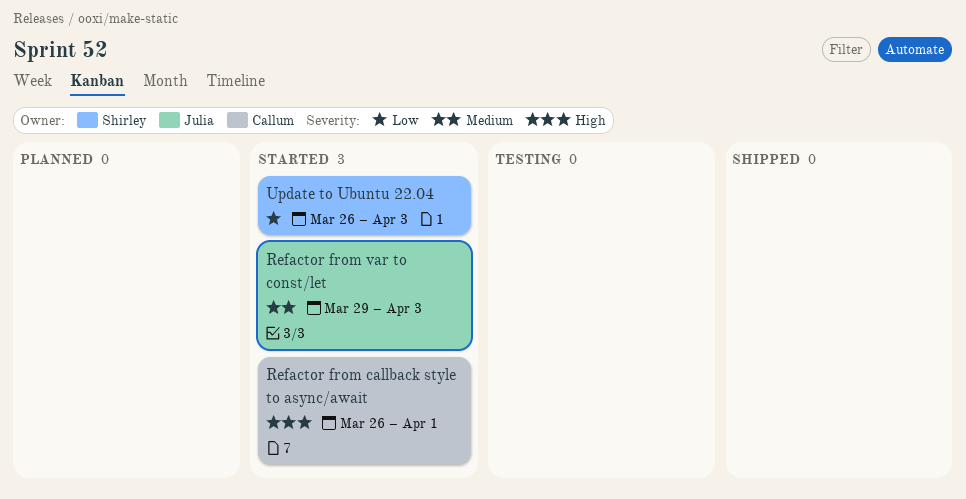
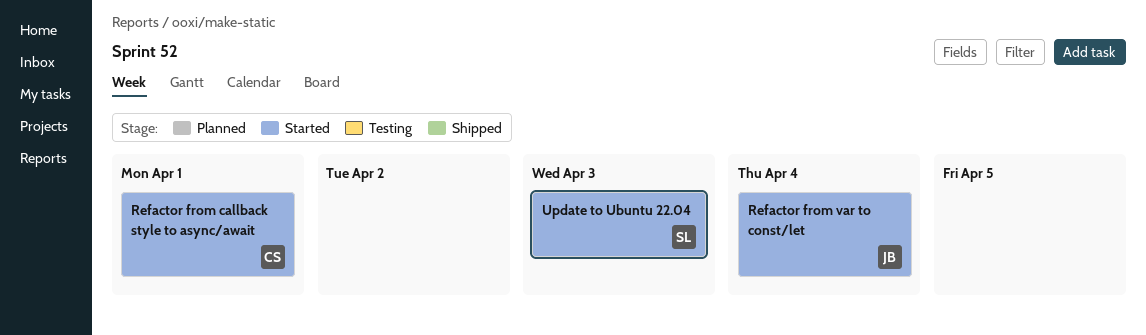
Refactor from var to const/let, due: Apr 3 -> Apr 4

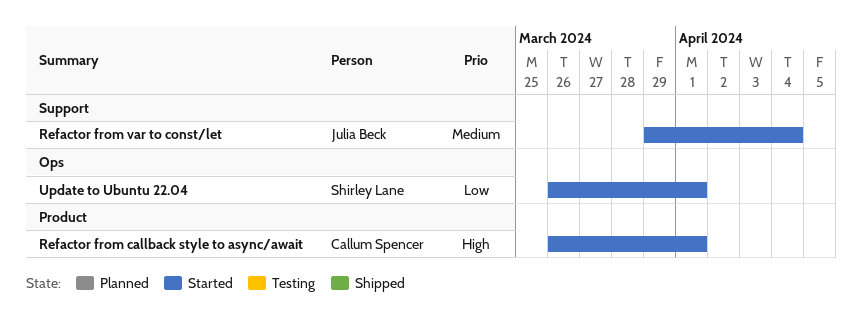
Update to Ubuntu 22.04, due: Apr 3 -> Apr 1

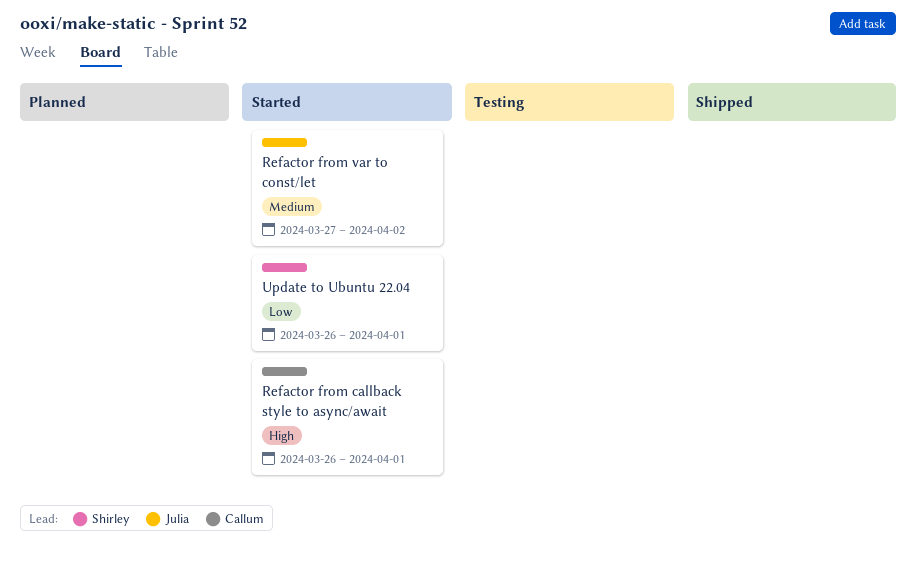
Refactor from var to const/let, start: Mar 29 -> Mar 27
Refactor from var to const/let, due: Apr 4 -> Apr 2

